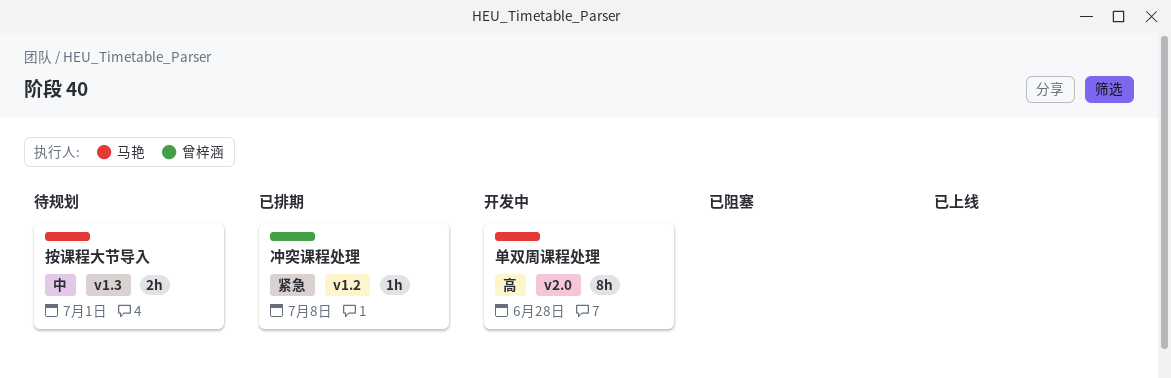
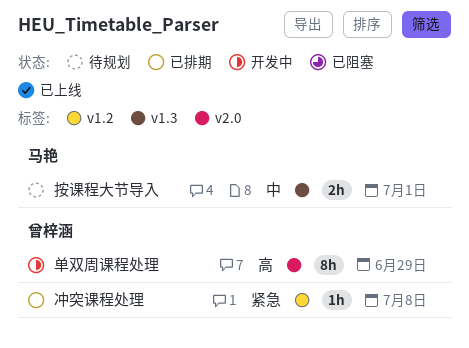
单双周课程处理, owner: 马艳 -> 曾梓涵
单双周课程处理, due: Jun 28 -> Jun 29

